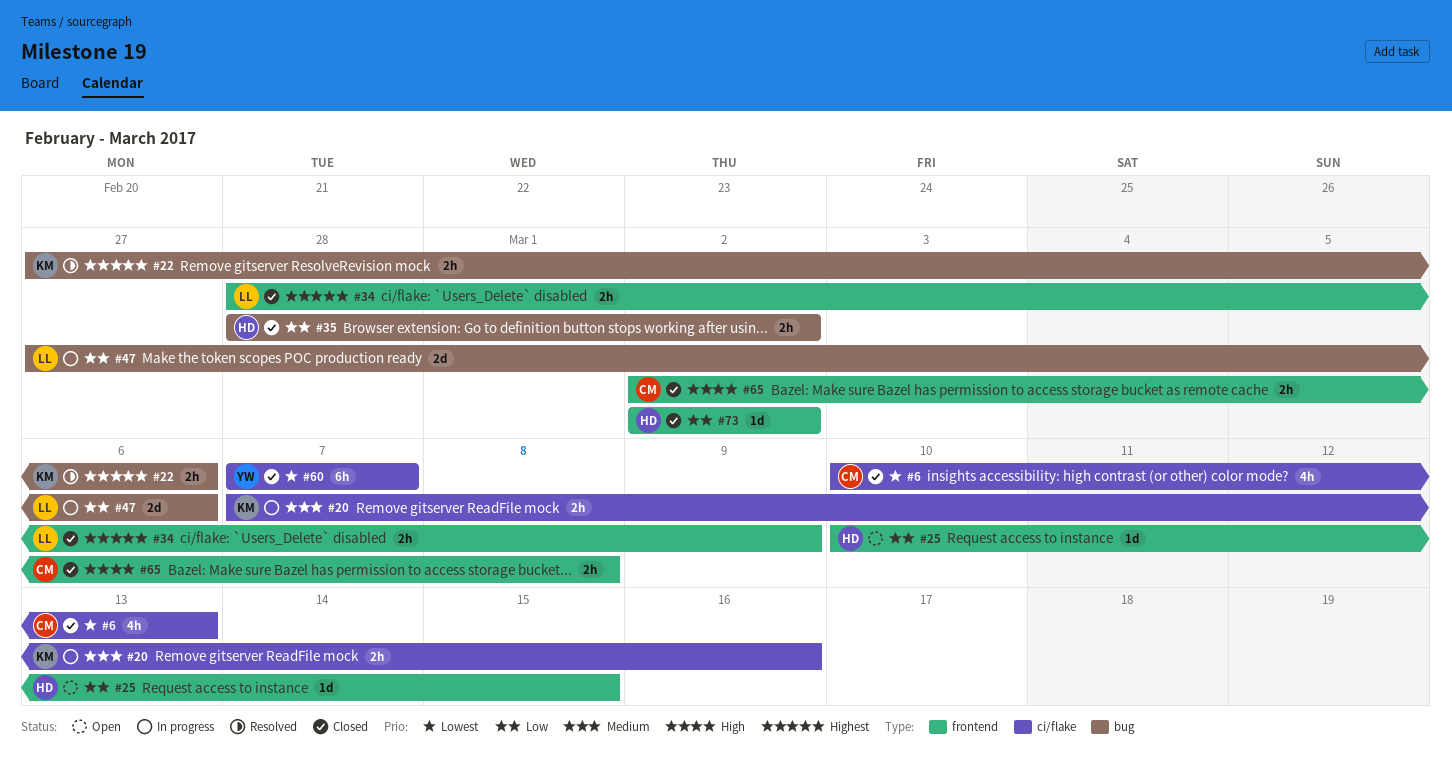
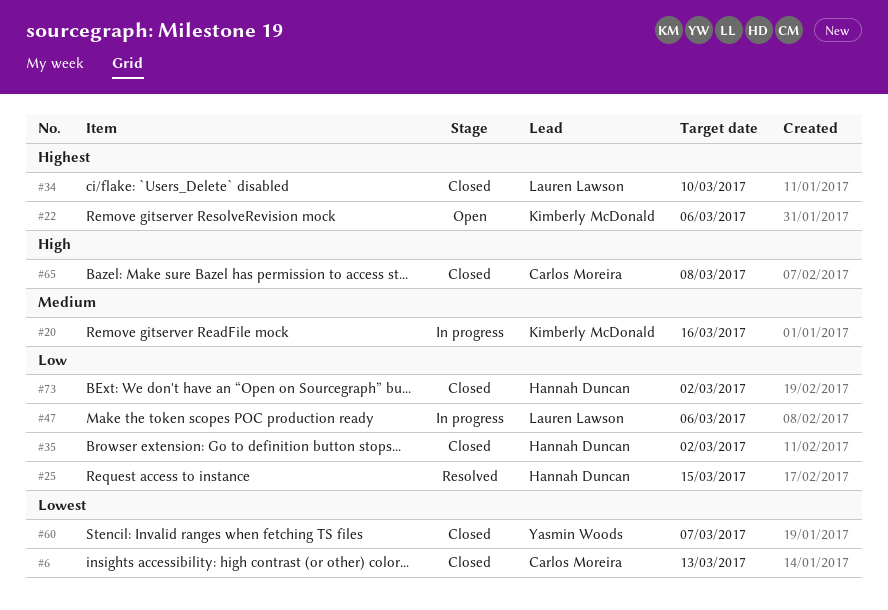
#22, status: Resolved -> Open
#25, status: Open -> Resolved
#34, due: Mar 9 -> Mar 10

